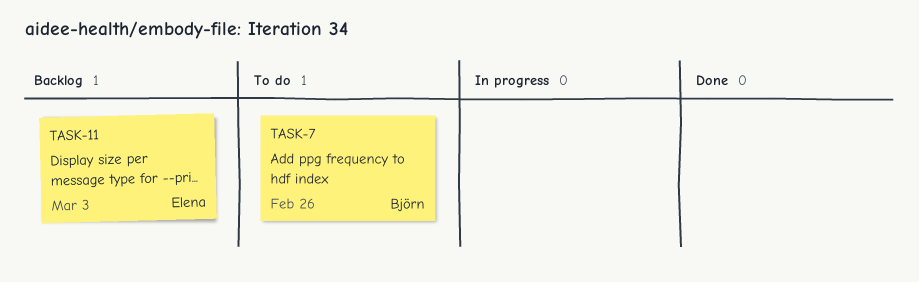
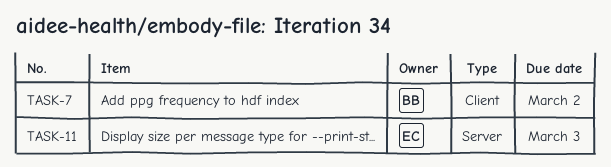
TASK-7, due: Feb 26 -> Mar 2

